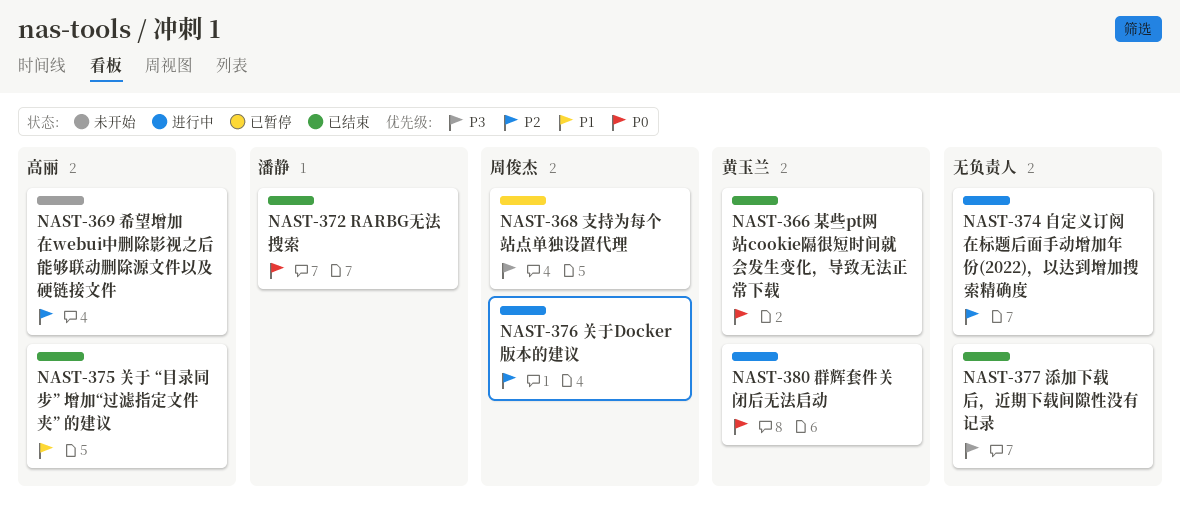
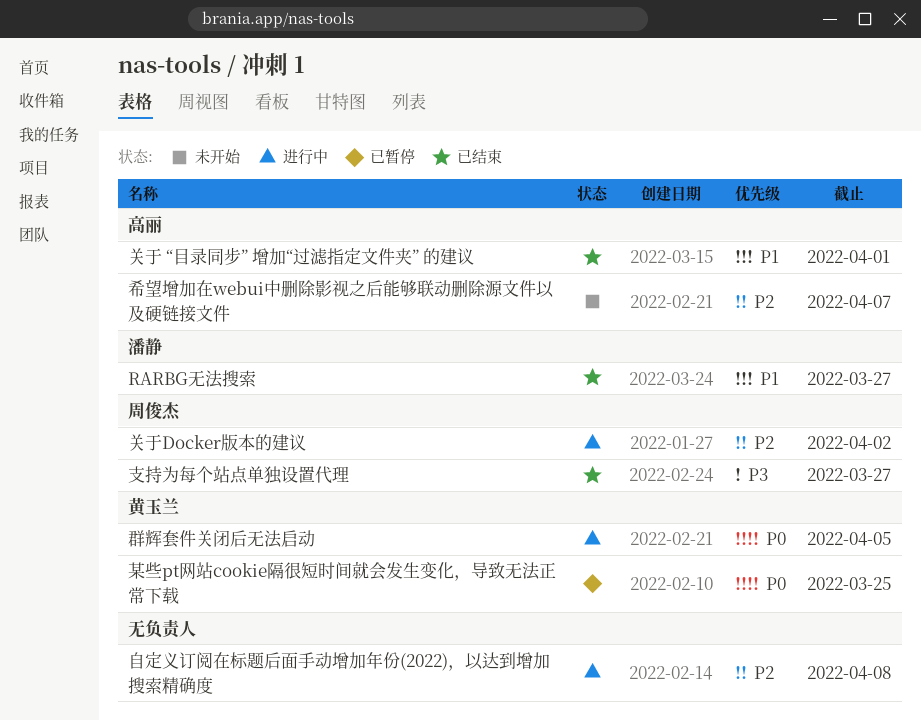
RARBG无法搜索, priority: P0 -> P1
支持为每个站点单独设置代理, status: 已暂停 -> 已结束
某些pt网站cookie隔很短时间就会发生变化，导致无法正常下载, status: 已结束 -> 已暂停
添加下载后，近期下载间隙性没有记录: present -> none

